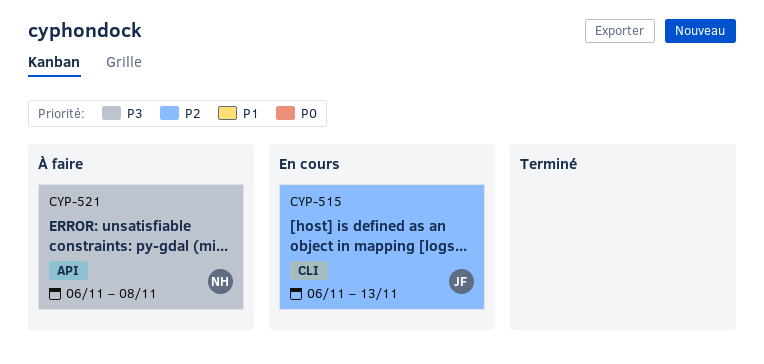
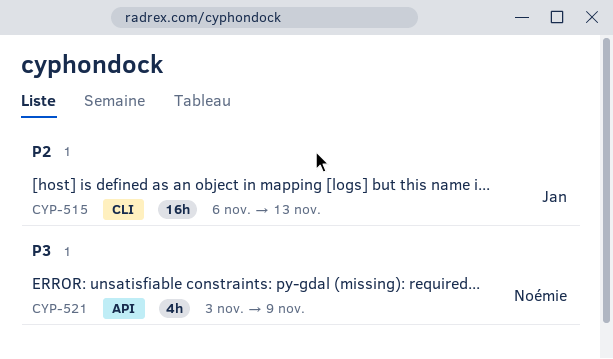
CYP-521, start: Nov 6 -> Nov 3
CYP-521, due: Nov 8 -> Nov 9

